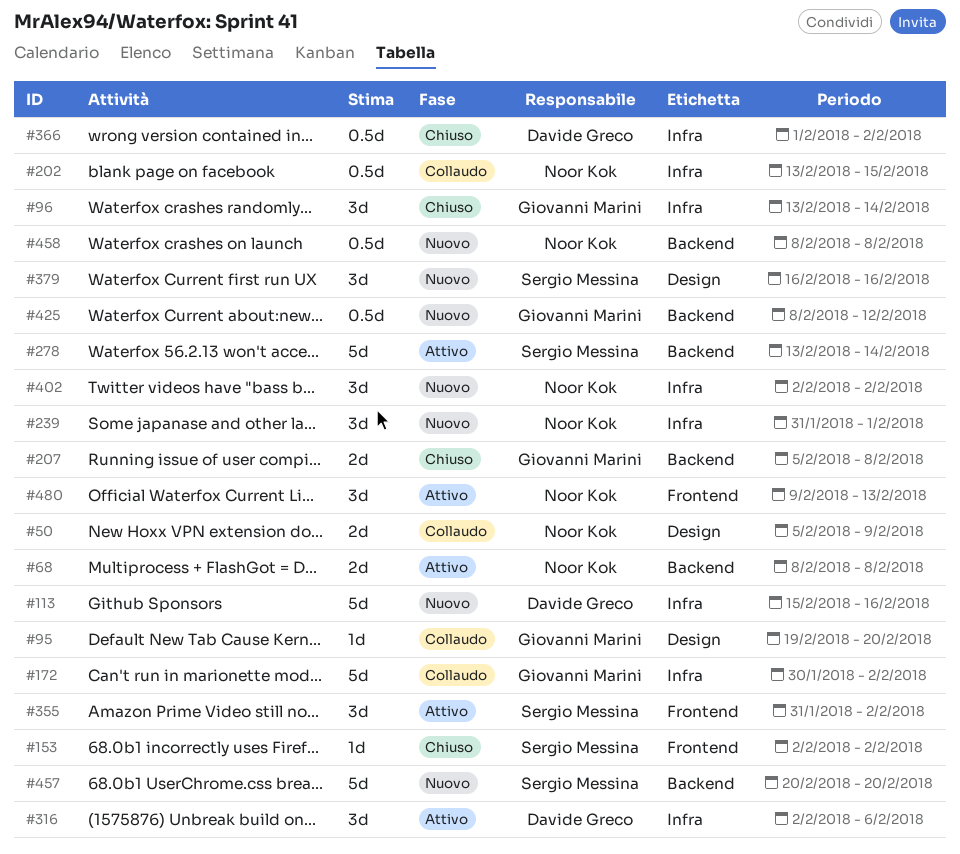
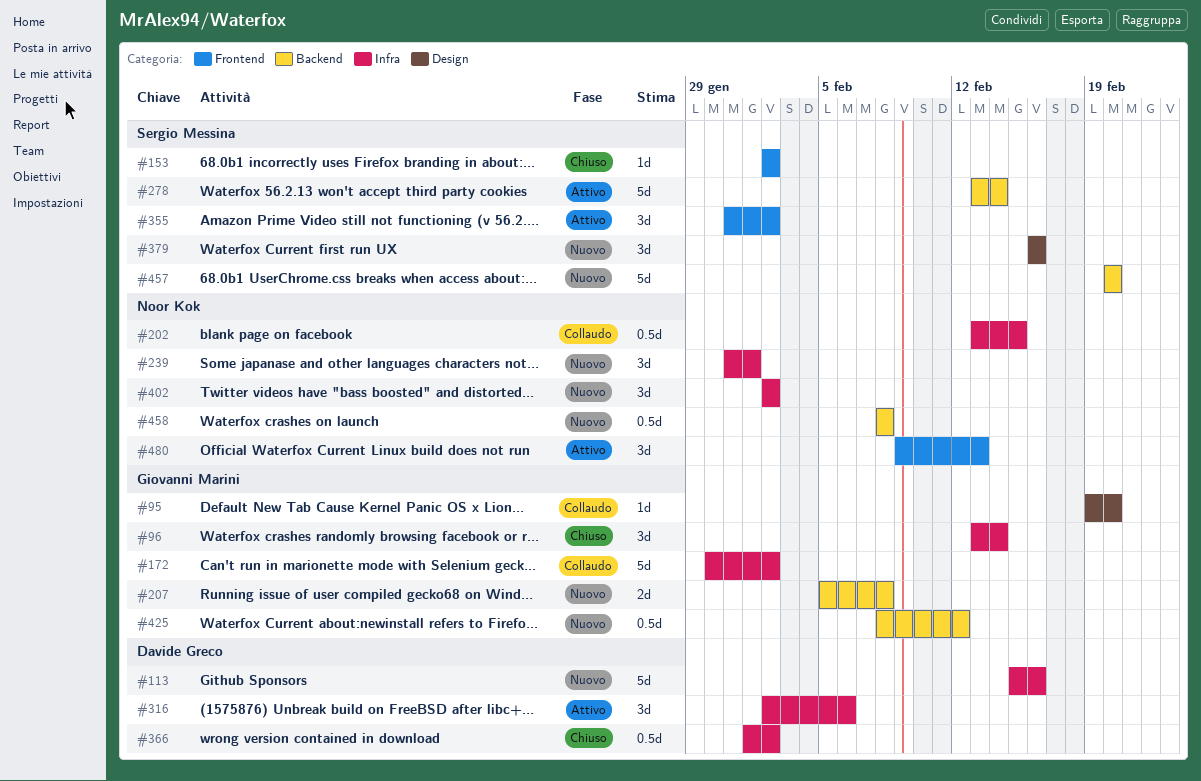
#50: present -> none
#68: present -> none
#207, status: Chiuso -> Nuovo

